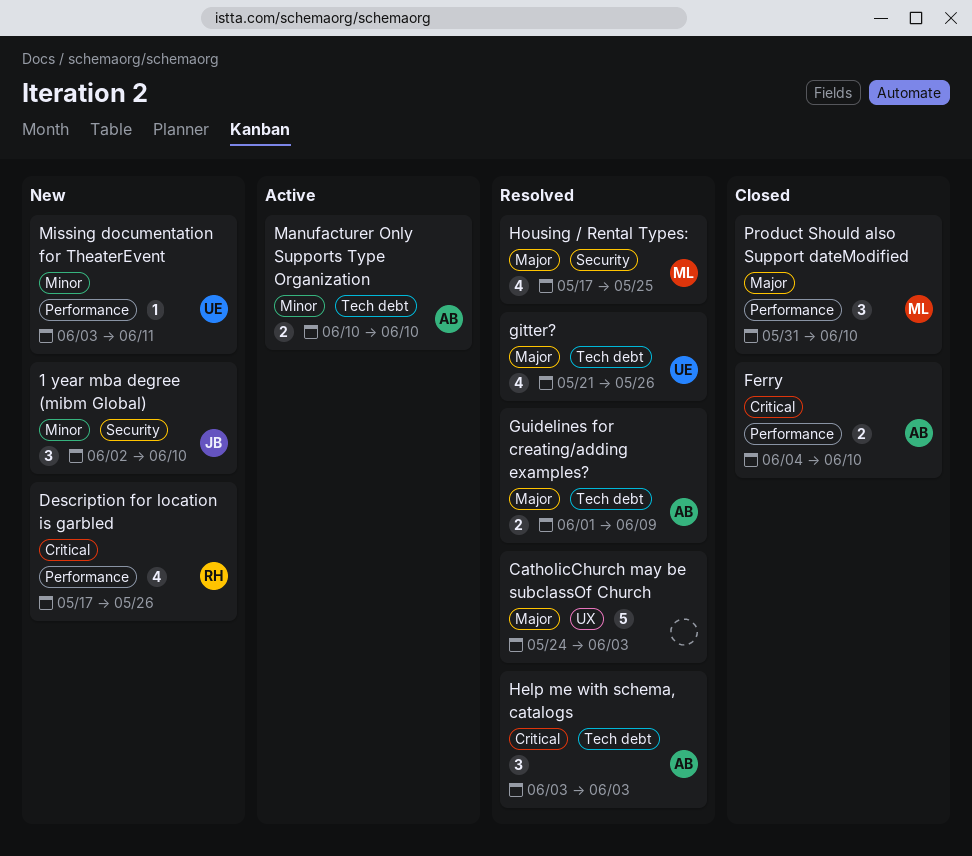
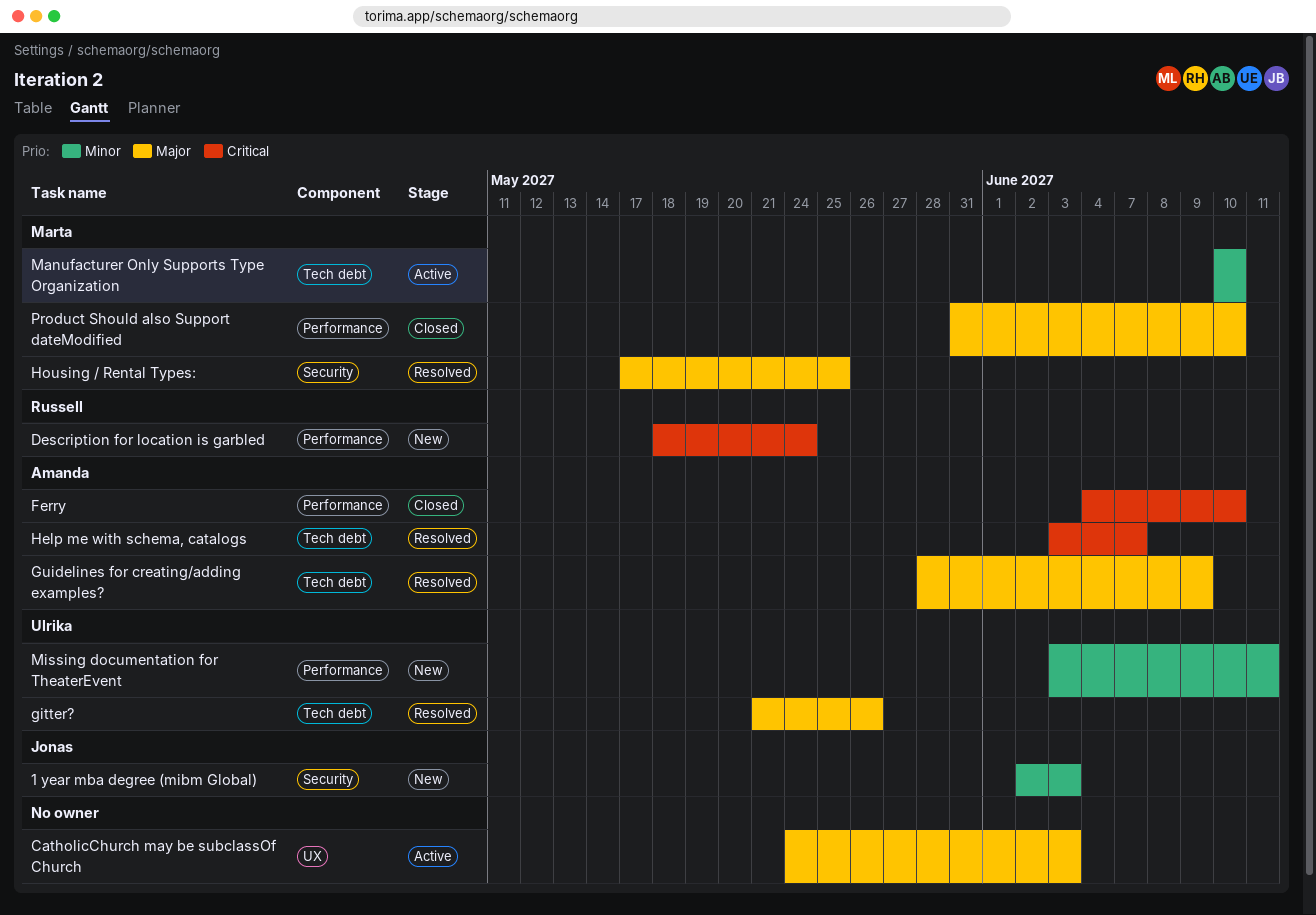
1 year mba degree (mibm Global), due: Jun 10 -> Jun 3
CatholicChurch may be subclassOf Church, status: Resolved -> Active
Description for location is garbled, start: May 17 -> May 18
Description for location is garbled, due: May 26 -> May 24
Guidelines for creating/adding examples?, start: Jun 1 -> May 28
Help me with schema, catalogs, due: Jun 3 -> Jun 7
Manufacturer Only Supports Type Organization, owner: Amanda -> Marta

